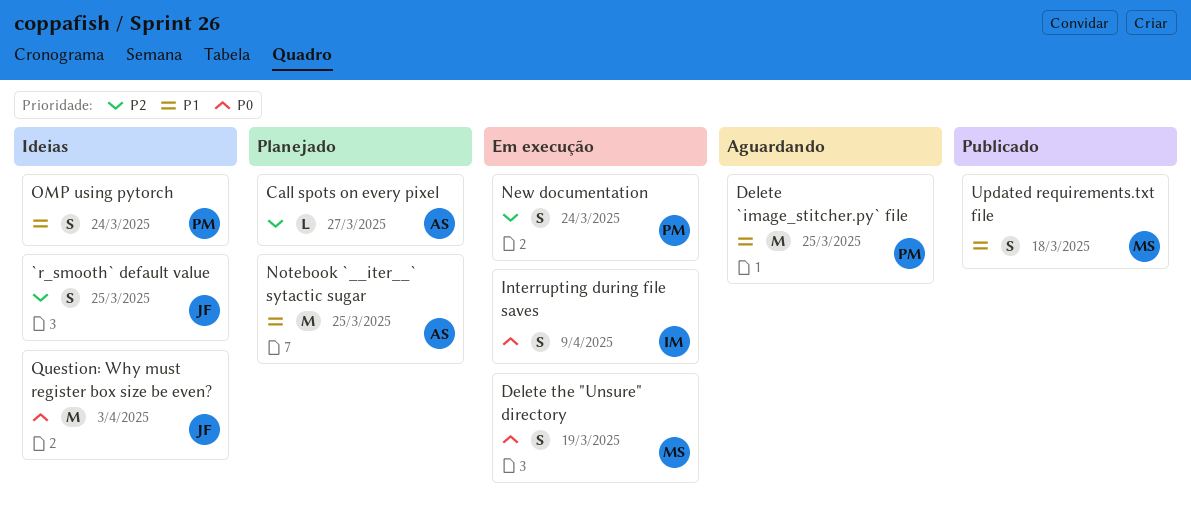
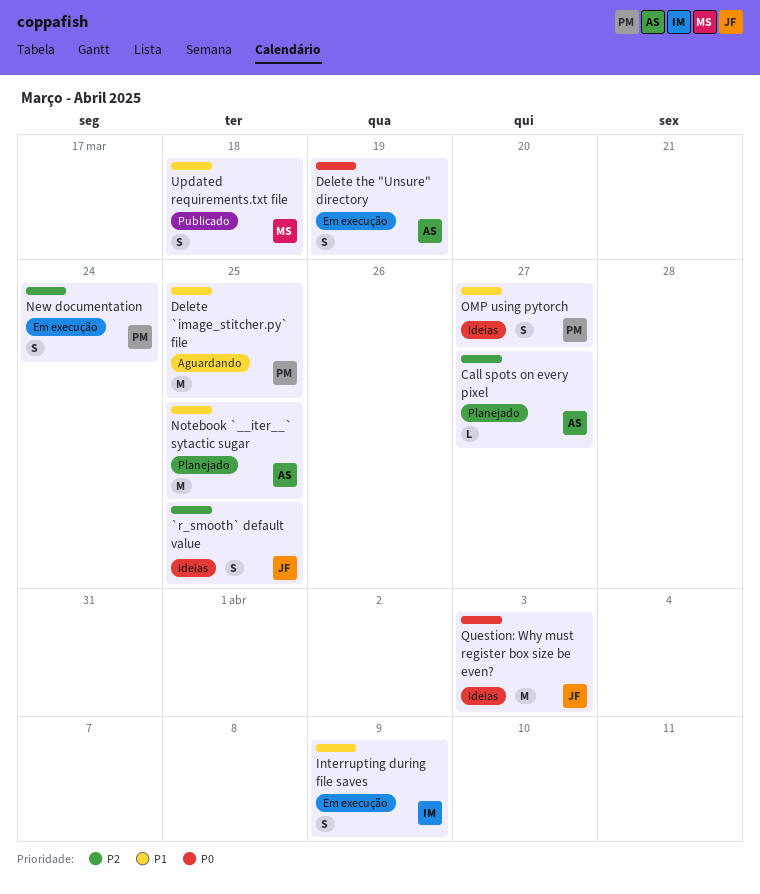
Delete the "Unsure" directory, owner: MS -> AS
Interrupting during file saves, priority: P0 -> P1
OMP using pytorch, due: Mar 24 -> Mar 27

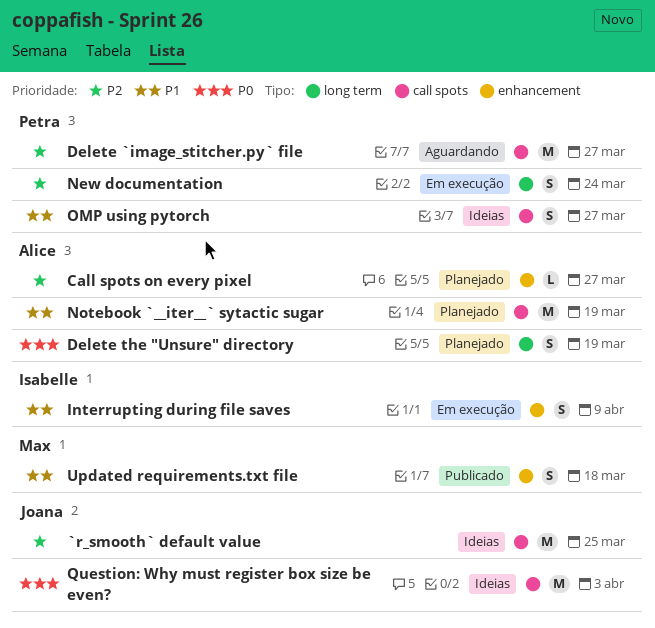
`r_smooth` default value, estimate: S -> M
Delete `image_stitcher.py` file, priority: P1 -> P2
Delete `image_stitcher.py` file, due: Mar 25 -> Mar 27
Delete the "Unsure" directory, status: Em execução -> Planejado
Notebook `__iter__` sytactic sugar, due: Mar 25 -> Mar 19

